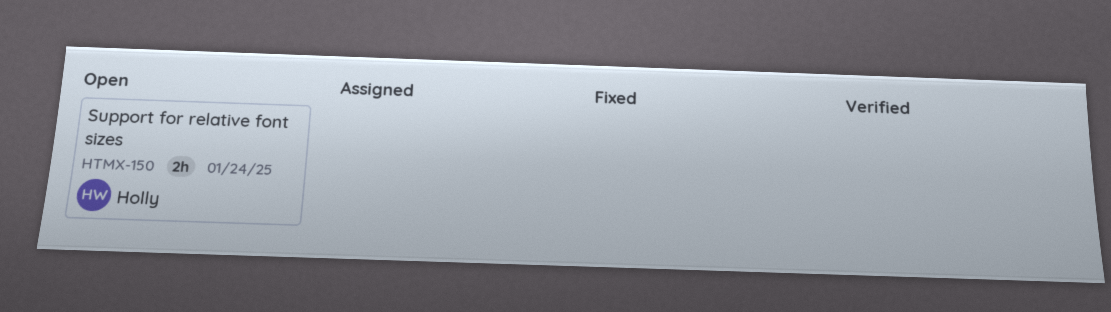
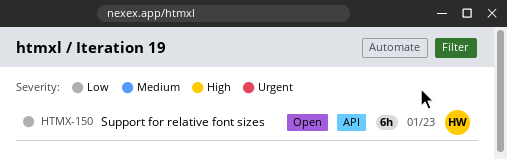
HTMX-150, estimate: 2h -> 6h
HTMX-150, due: Jan 24 -> Jan 23

